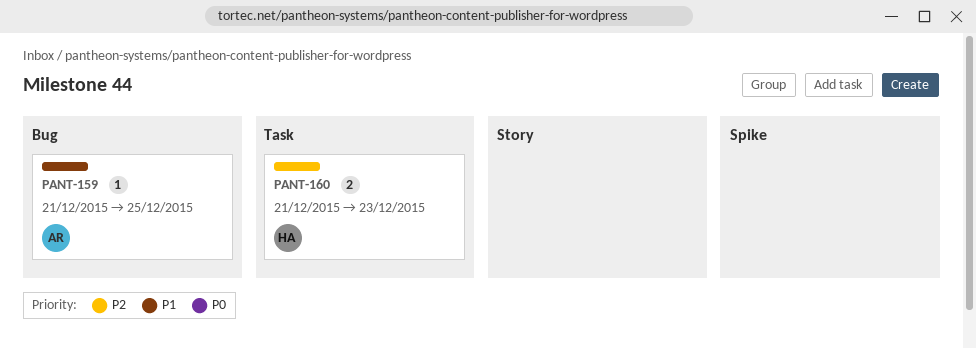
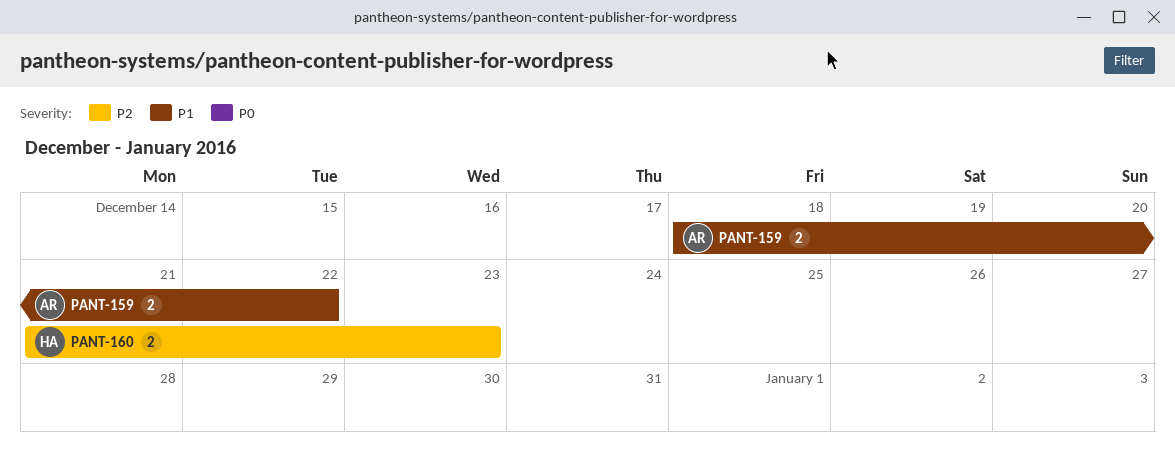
PANT-159, estimate: 1 -> 2
PANT-159, start: Dec 21 -> Dec 18
PANT-159, due: Dec 25 -> Dec 22

